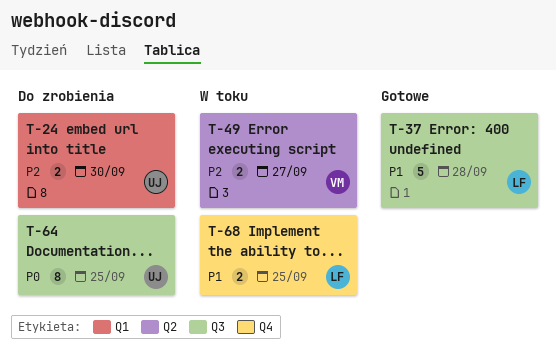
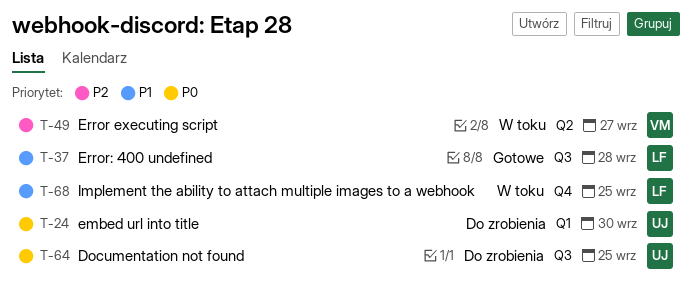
T-24, priority: P2 -> P0

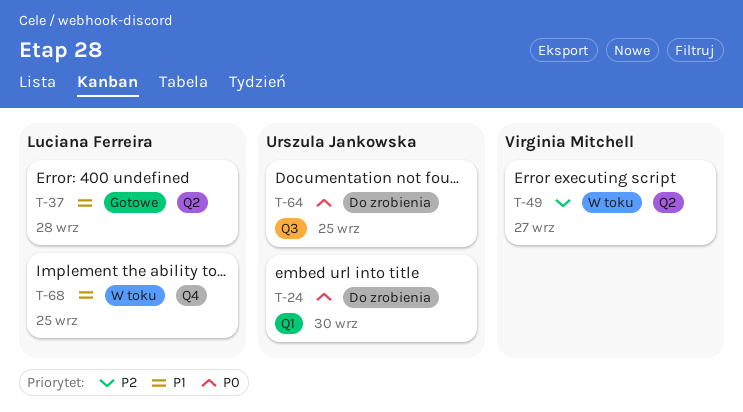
T-37, label: Q3 -> Q2

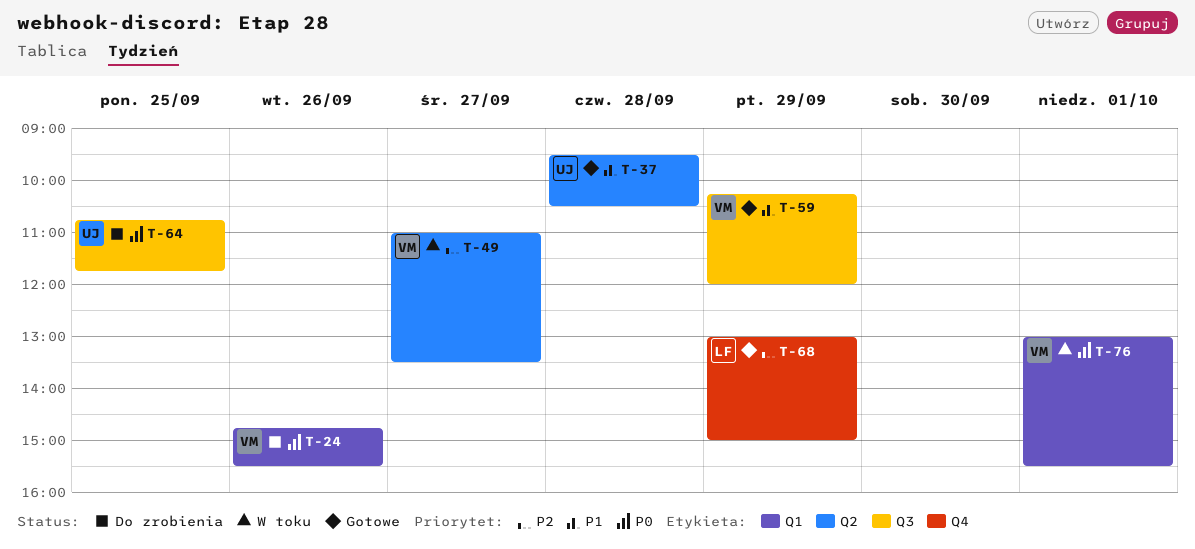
T-24, owner: Urszula Jankowska -> Virginia Mitchell
T-24, day: Sep 30 -> Sep 26
T-37, owner: Luciana Ferreira -> Urszula Jankowska
T-59: none -> present
T-68, status: W toku -> Gotowe
T-68, priority: P1 -> P2
T-68, day: Sep 25 -> Sep 29
T-76: none -> present

